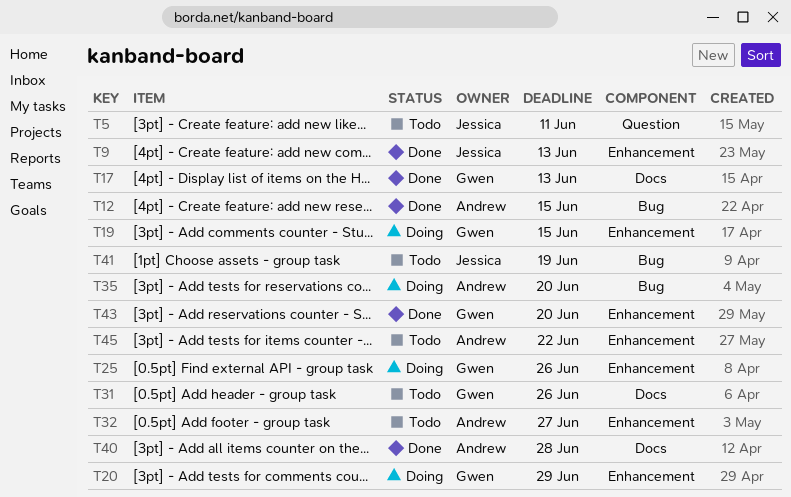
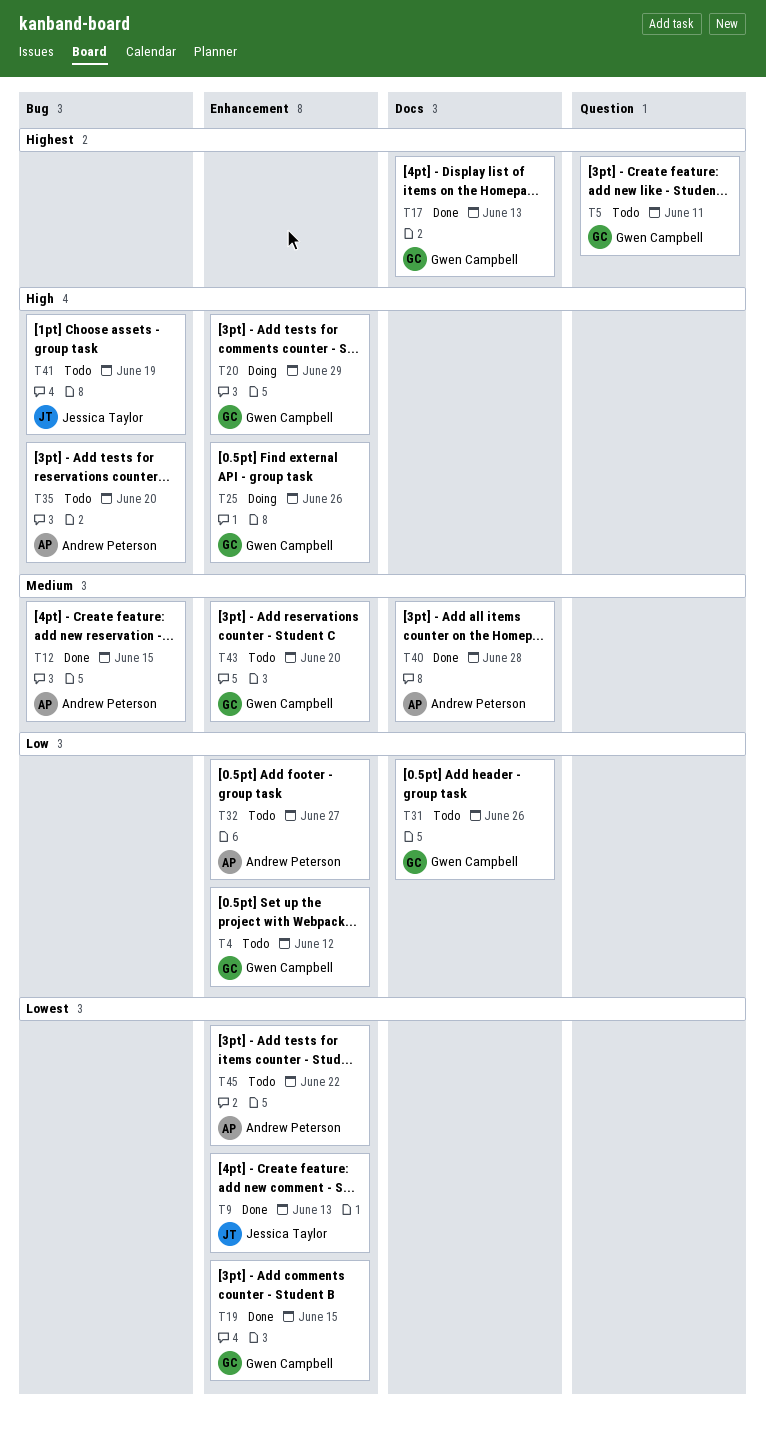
T4: none -> present
T5, owner: Jessica Taylor -> Gwen Campbell
T19, status: Doing -> Done
T35, status: Doing -> Todo
T43, status: Done -> Todo

